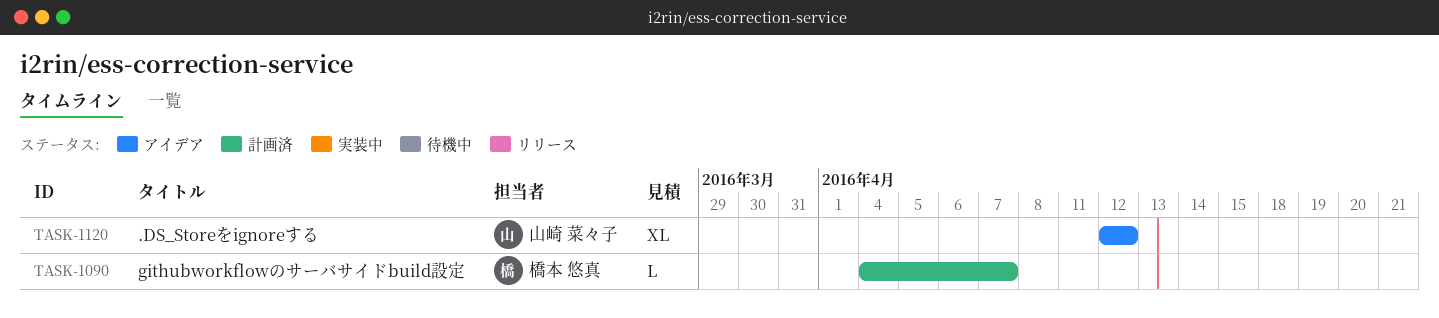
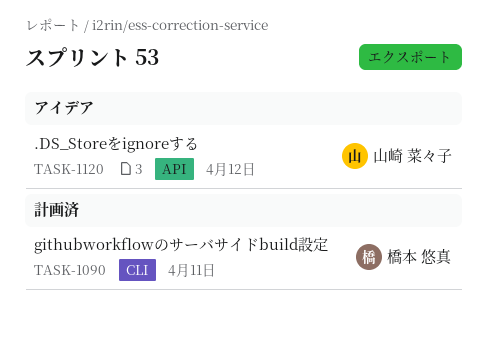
TASK-1090, due: Apr 7 -> Apr 11

